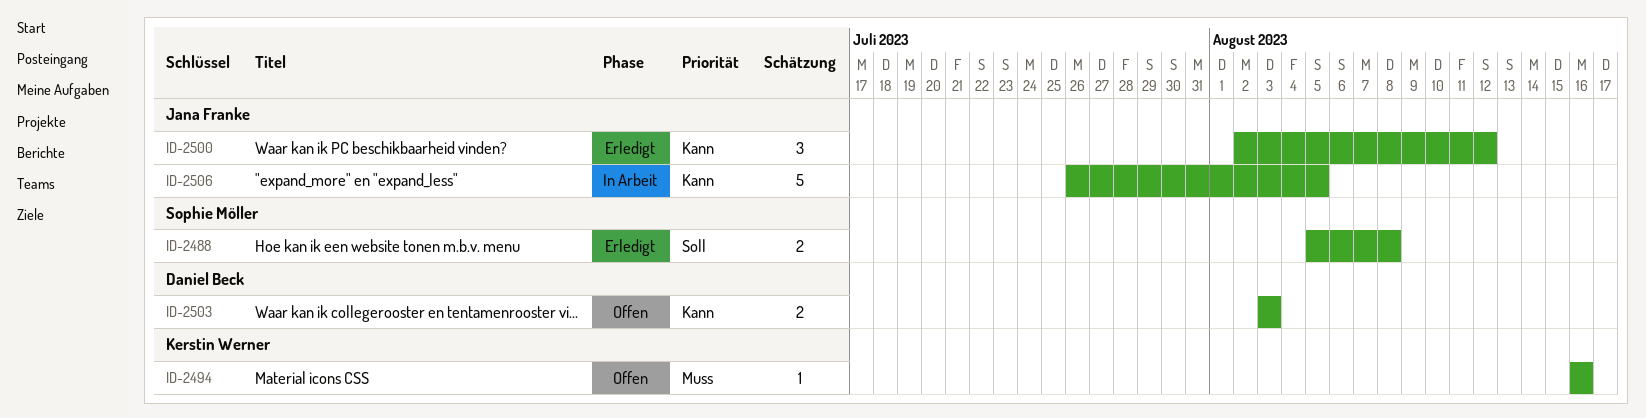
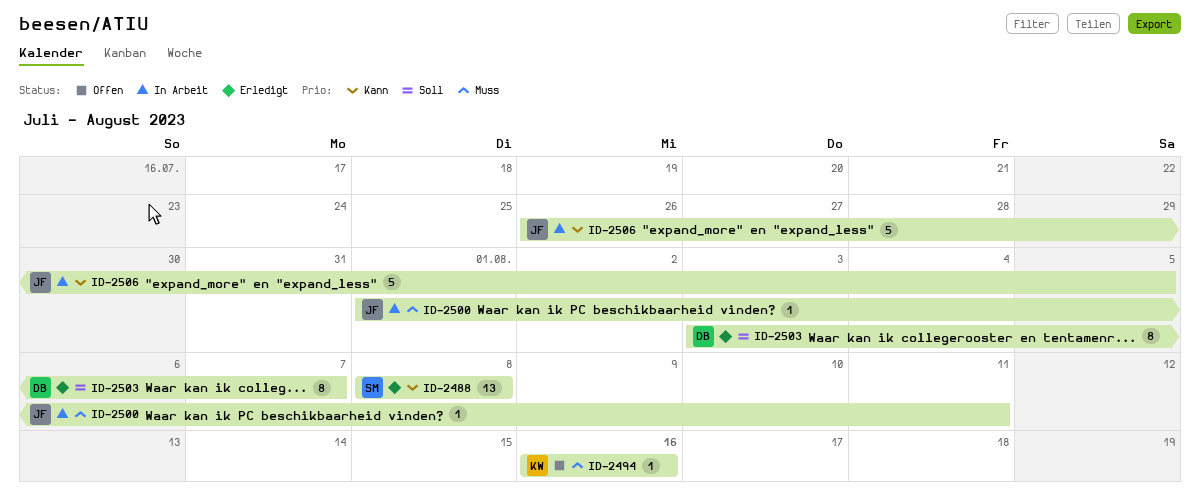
ID-2488, priority: Soll -> Kann
ID-2488, estimate: 2 -> 13
ID-2488, start: Aug 5 -> Aug 8
ID-2500, status: Erledigt -> In Arbeit
ID-2500, priority: Kann -> Muss
ID-2500, estimate: 3 -> 1
ID-2500, start: Aug 2 -> Aug 1
ID-2500, due: Aug 12 -> Aug 11
ID-2503, status: Offen -> Erledigt
ID-2503, priority: Kann -> Soll
ID-2503, estimate: 2 -> 8
ID-2503, due: Aug 3 -> Aug 7

